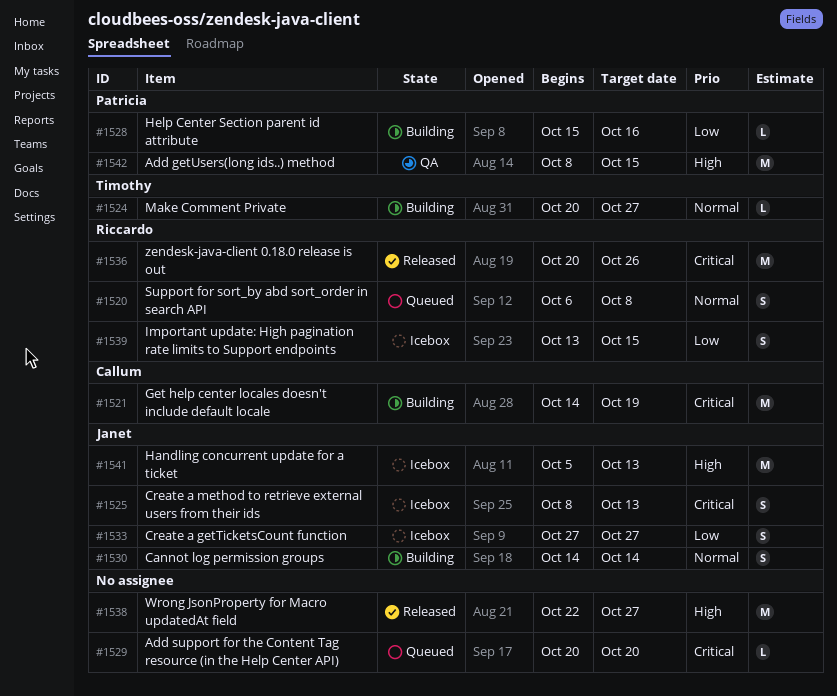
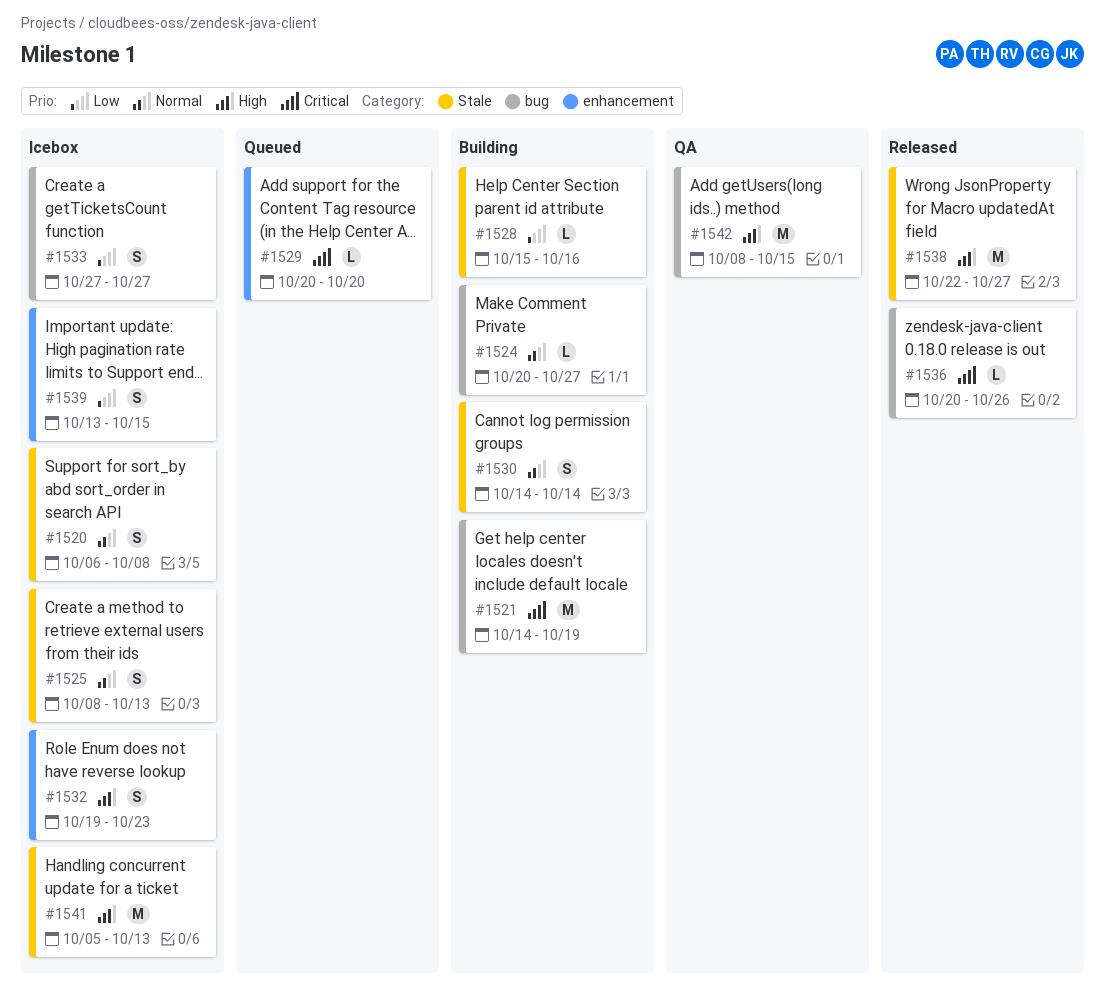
#1520, status: Queued -> Icebox
#1525, priority: Critical -> Normal
#1532: none -> present
#1536, estimate: M -> L

